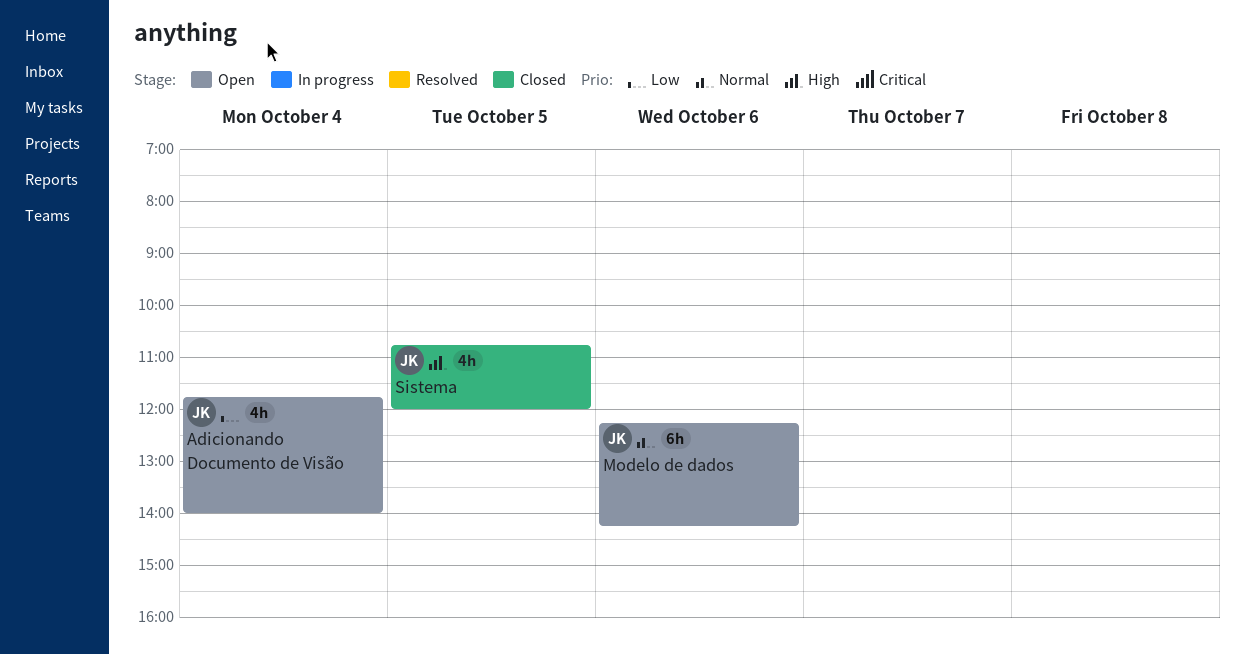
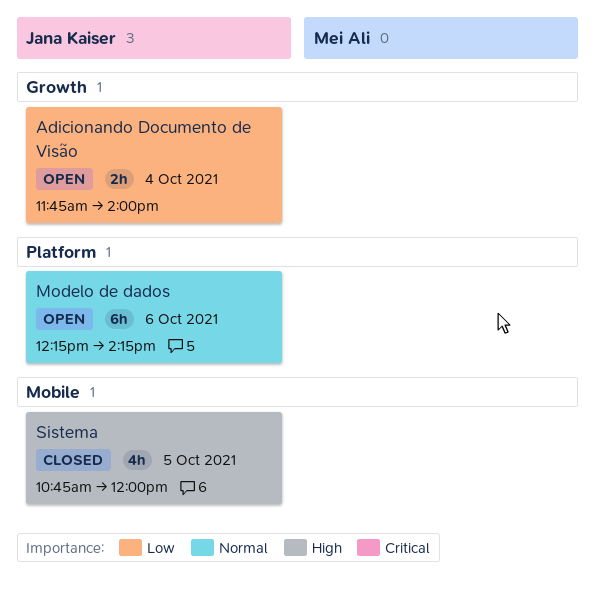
Adicionando Documento de Visão, estimate: 4h -> 2h

